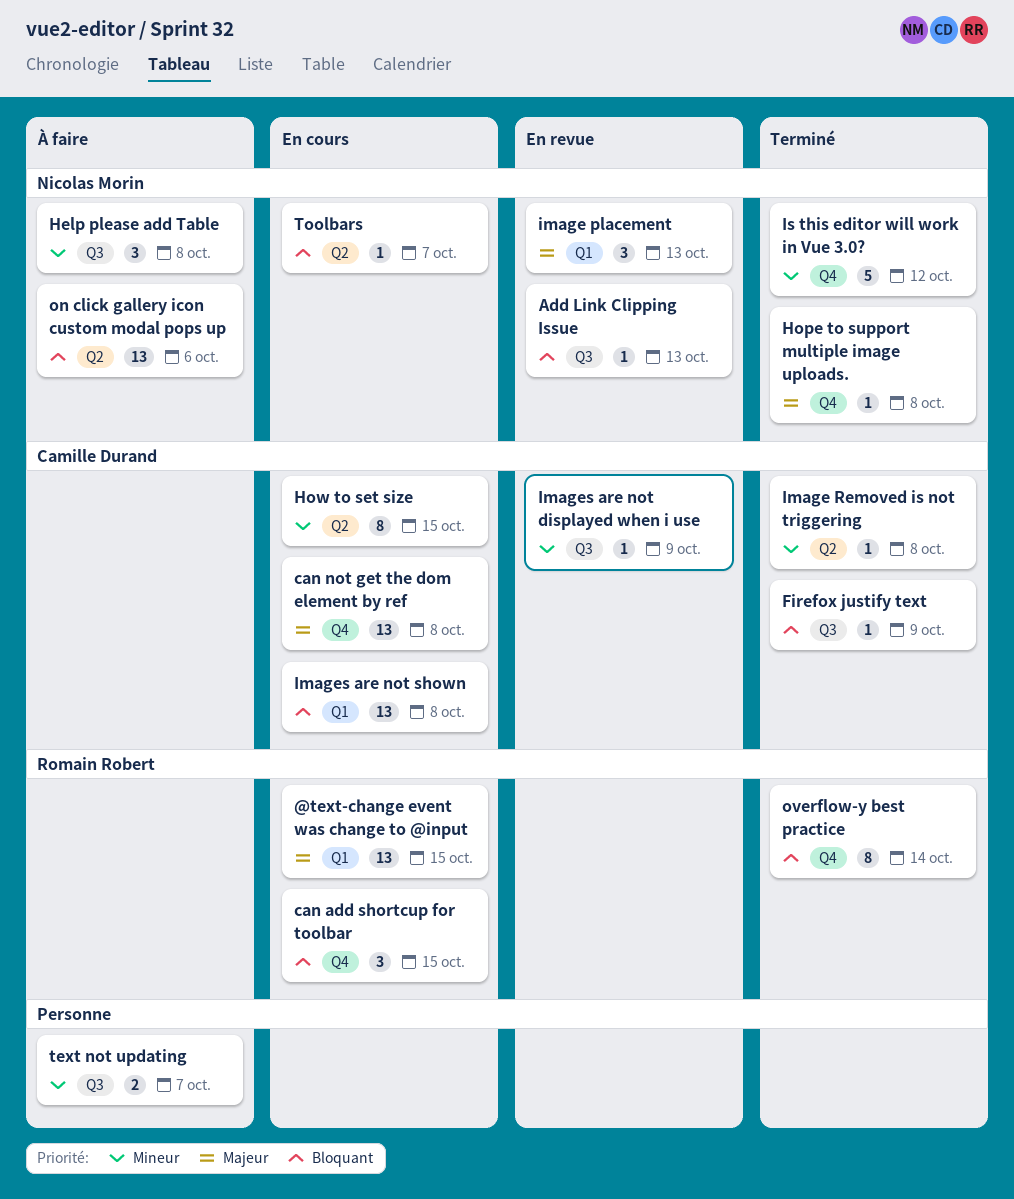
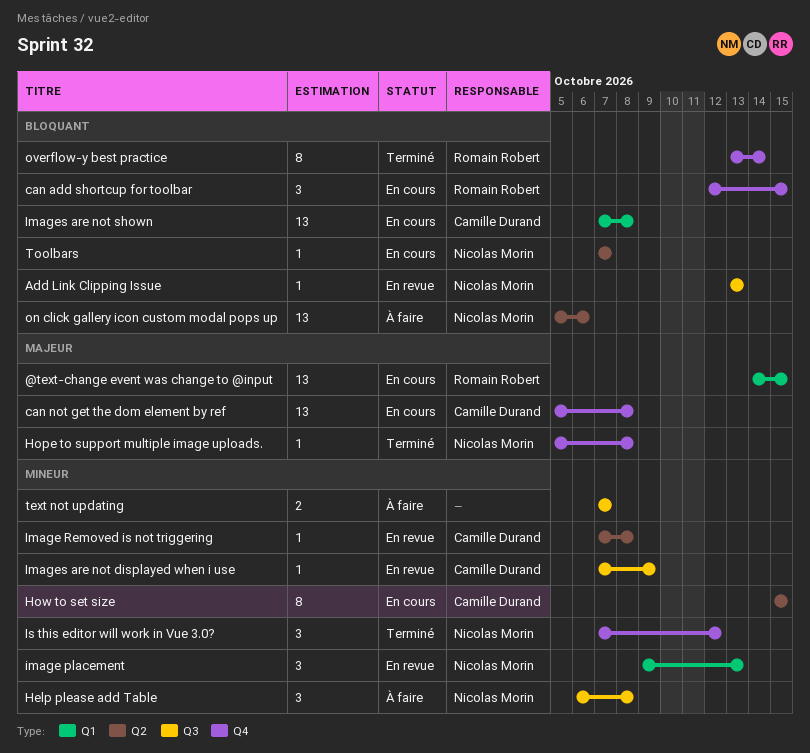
Firefox justify text: present -> none
image placement, priority: Majeur -> Mineur
Image Removed is not triggering, status: Terminé -> En revue
Is this editor will work in Vue 3.0?, estimate: 5 -> 3

